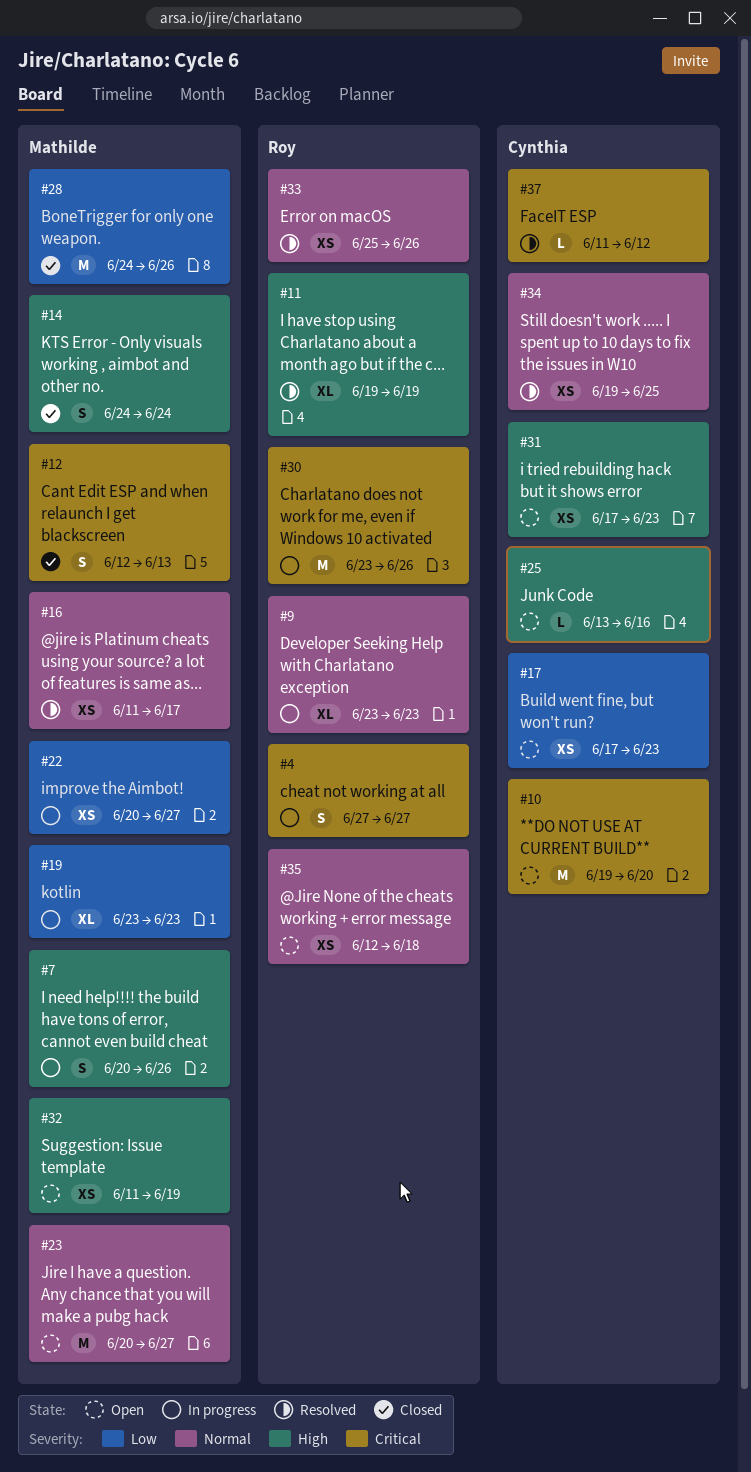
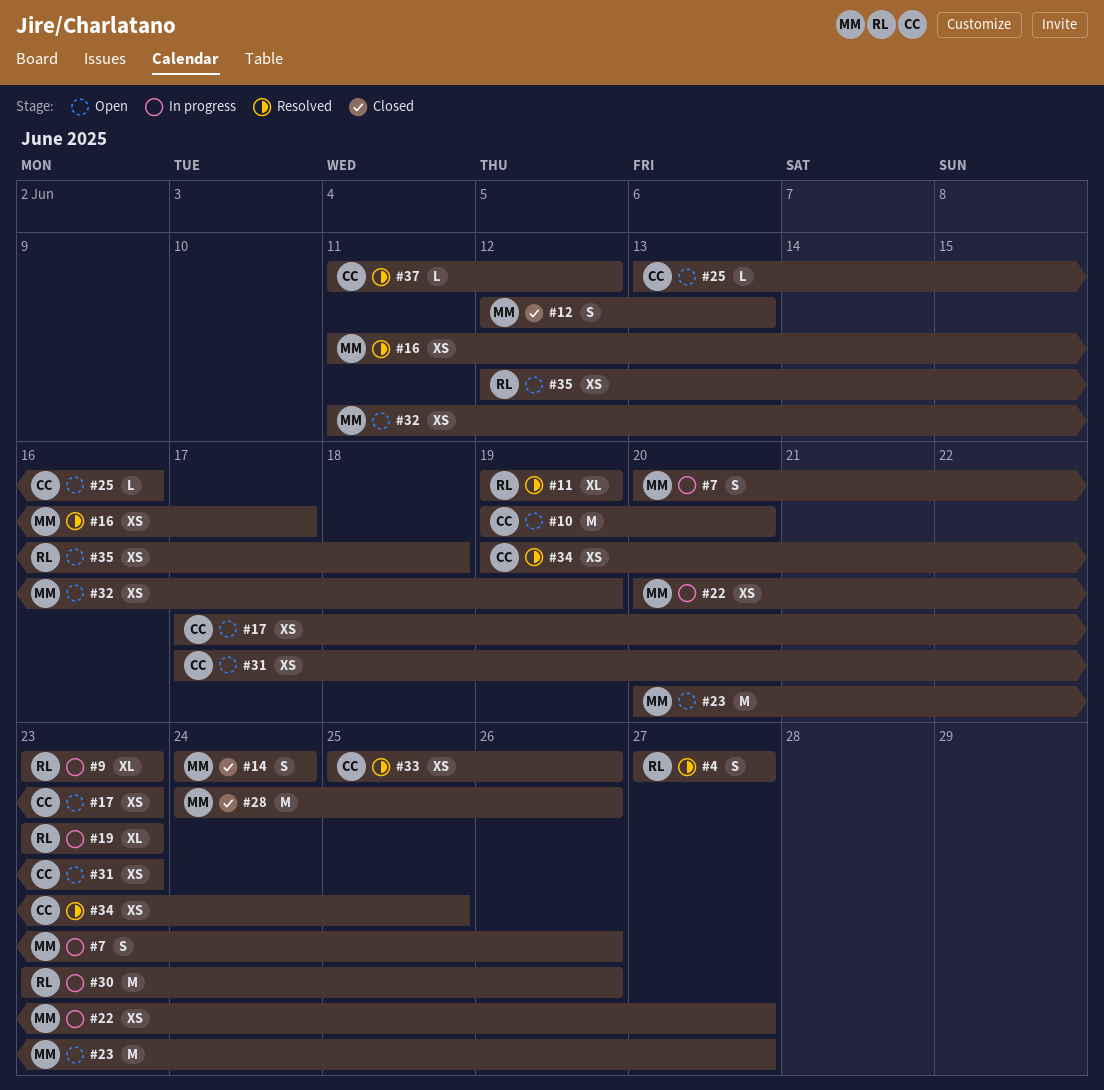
#4, status: In progress -> Resolved
#19, owner: Mathilde -> Roy
#33, owner: Roy -> Cynthia

